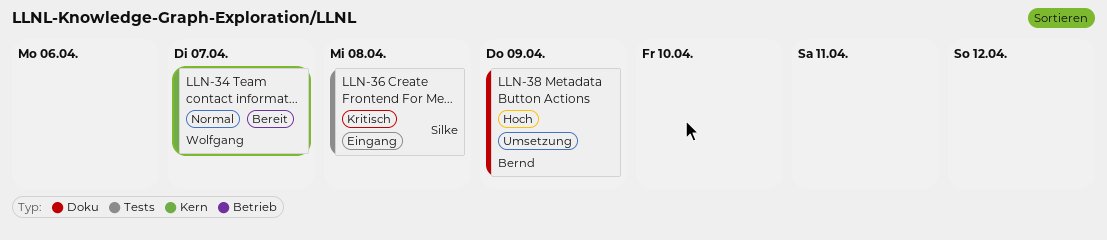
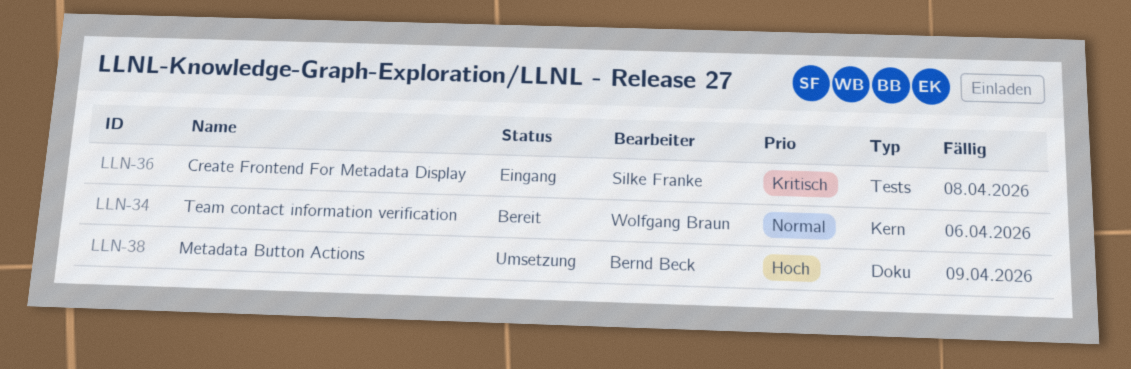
LLN-34, due: Apr 7 -> Apr 6

